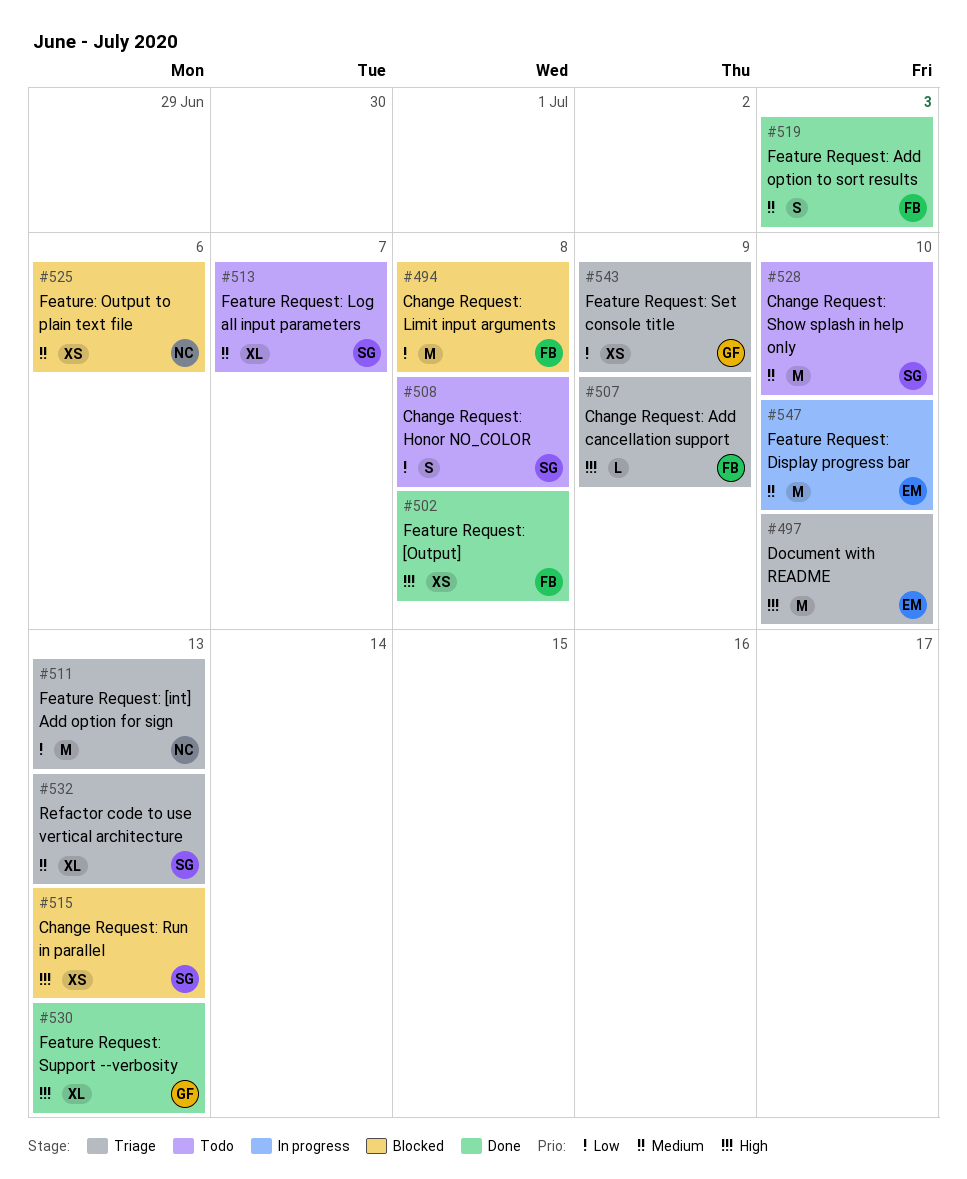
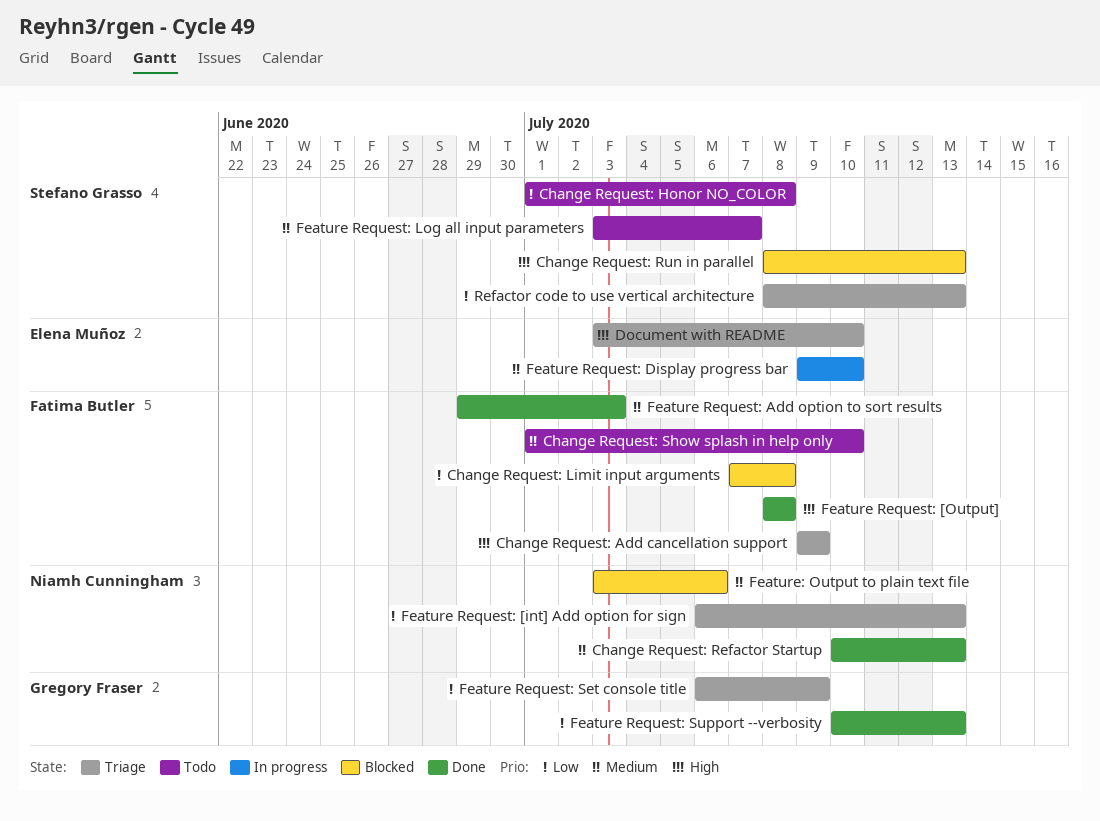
Change Request: Refactor Startup: none -> present
Change Request: Show splash in help only, owner: Stefano Grasso -> Fatima Butler
Feature Request: Support --verbosity, priority: High -> Low
Refactor code to use vertical architecture, priority: Medium -> Low

